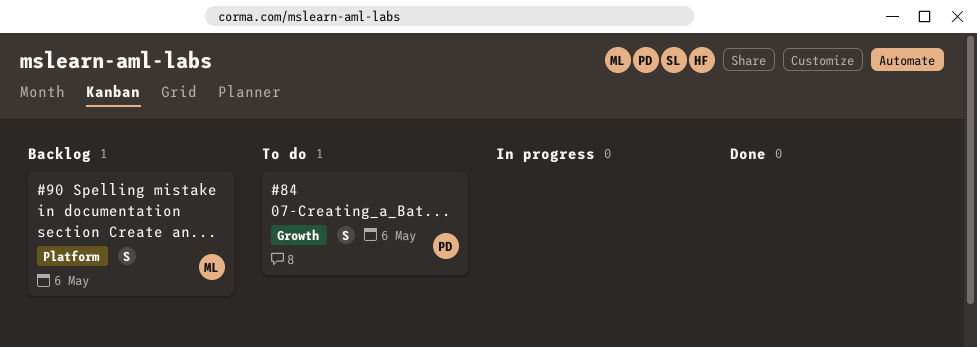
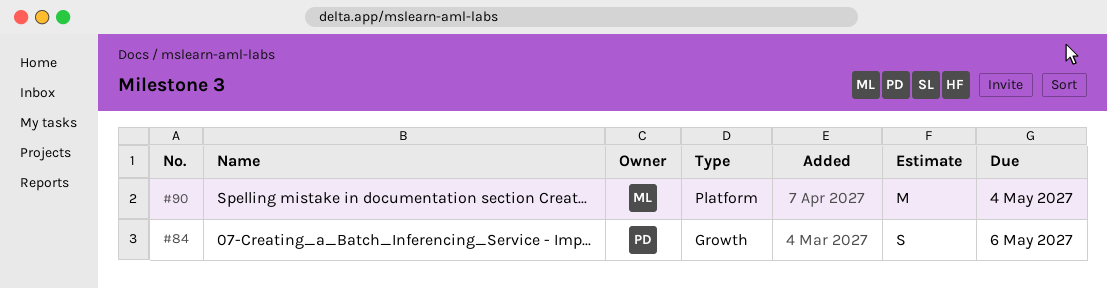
#90, estimate: S -> M
#90, due: May 6 -> May 4

